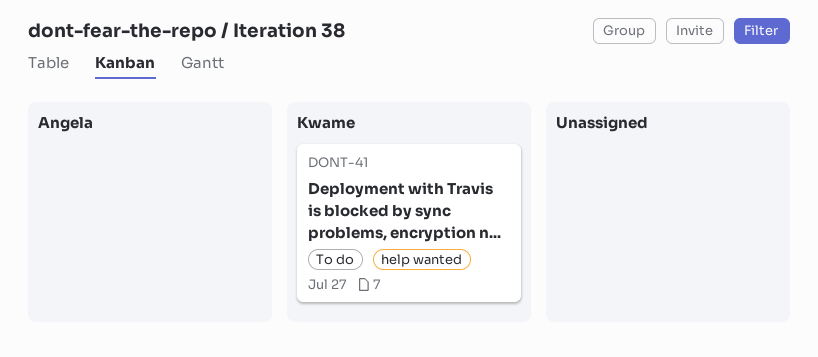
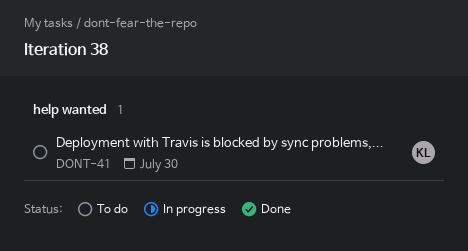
DONT-41, due: Jul 27 -> Jul 30

